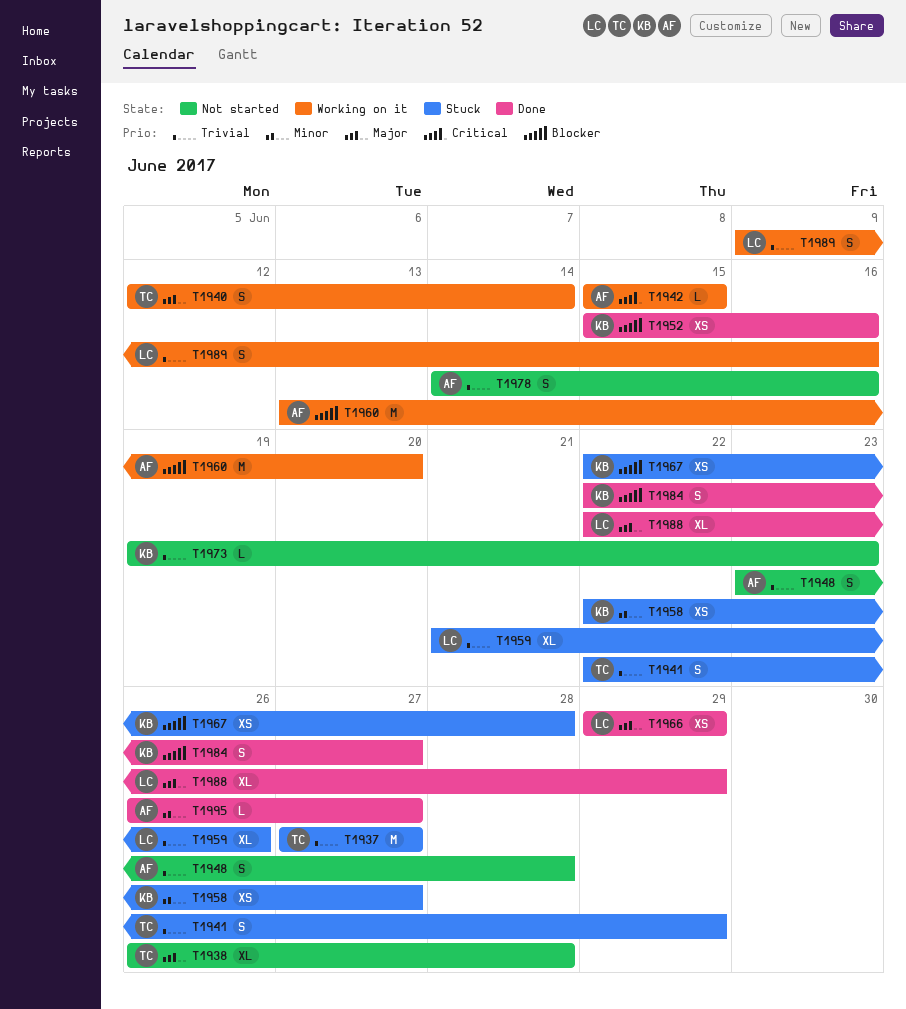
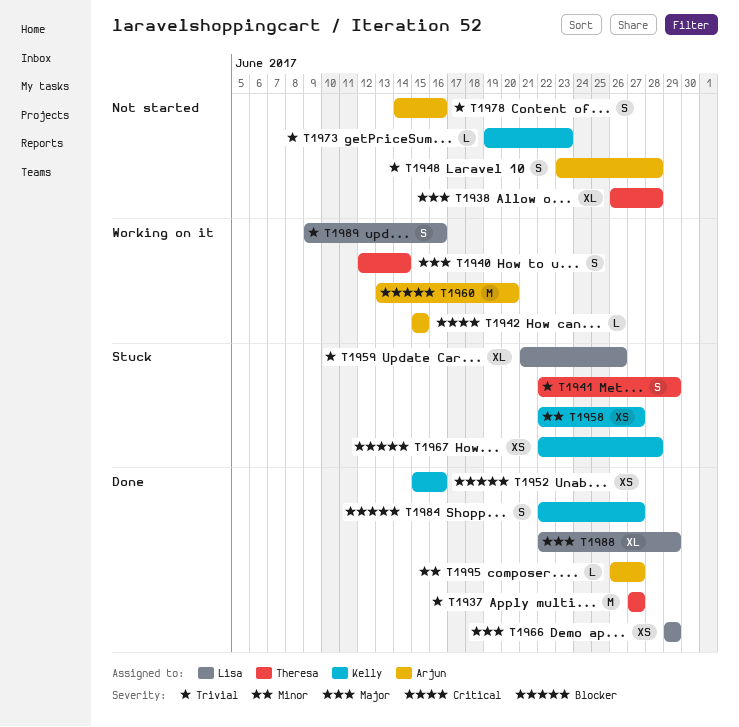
T1937, status: Stuck -> Done

